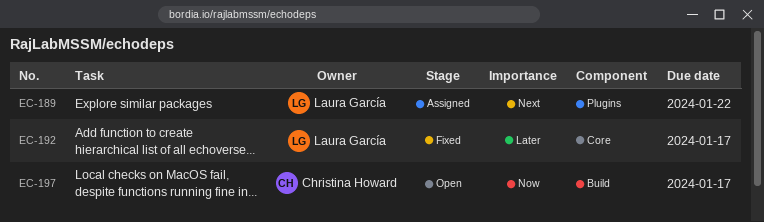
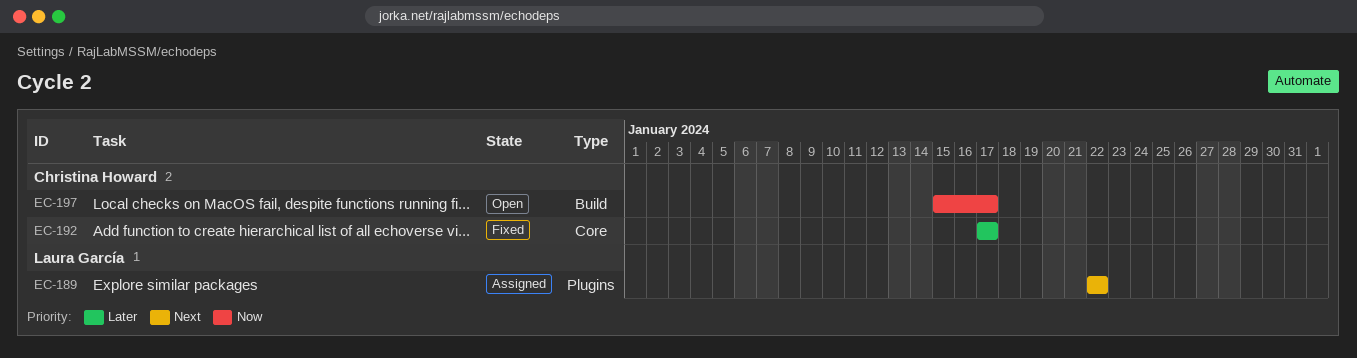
EC-192, owner: Laura García -> Christina Howard

